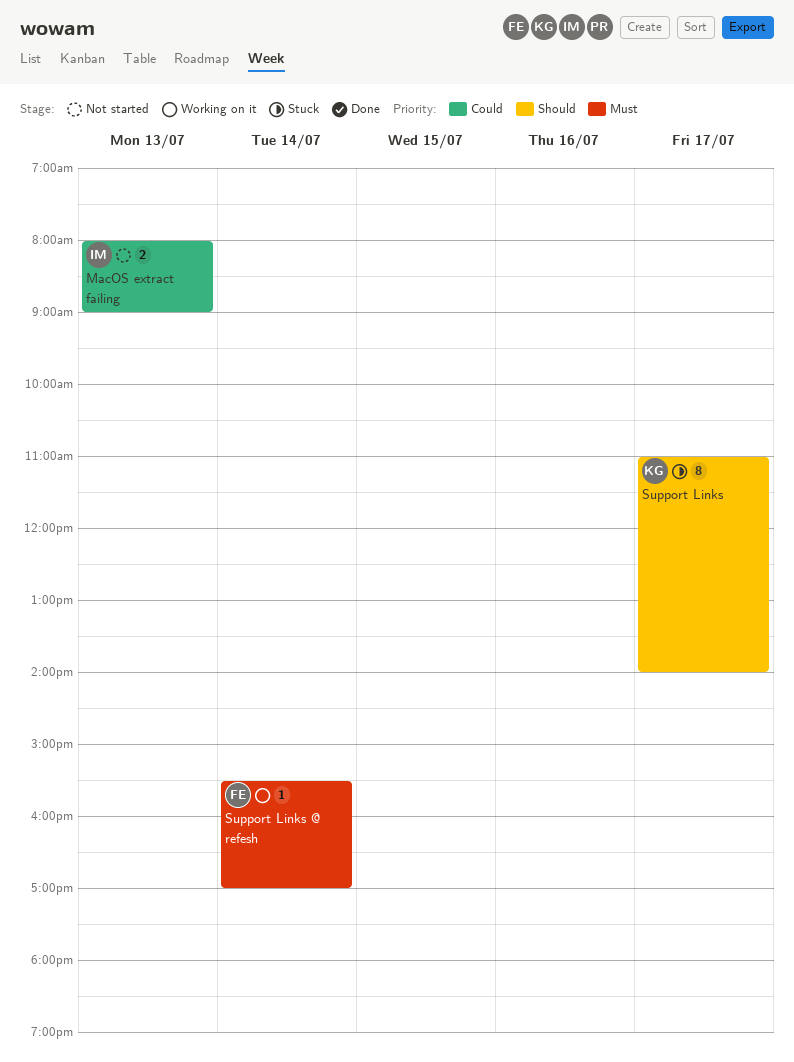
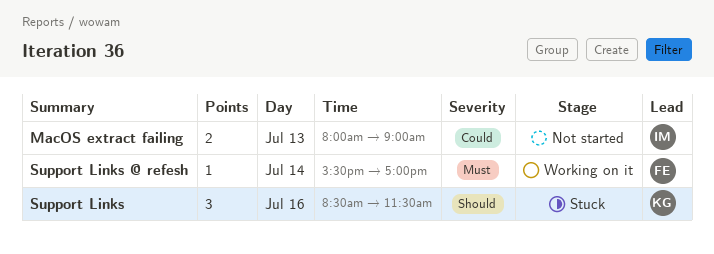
Support Links, estimate: 8 -> 3
Support Links, day: Jul 17 -> Jul 16
Support Links, begins: 11:00 -> 08:30
Support Links, ends: 14:00 -> 11:30

